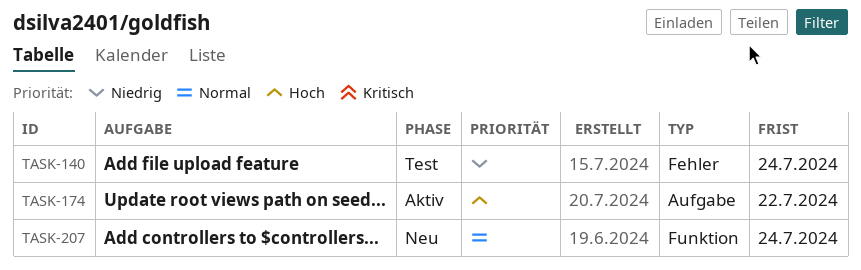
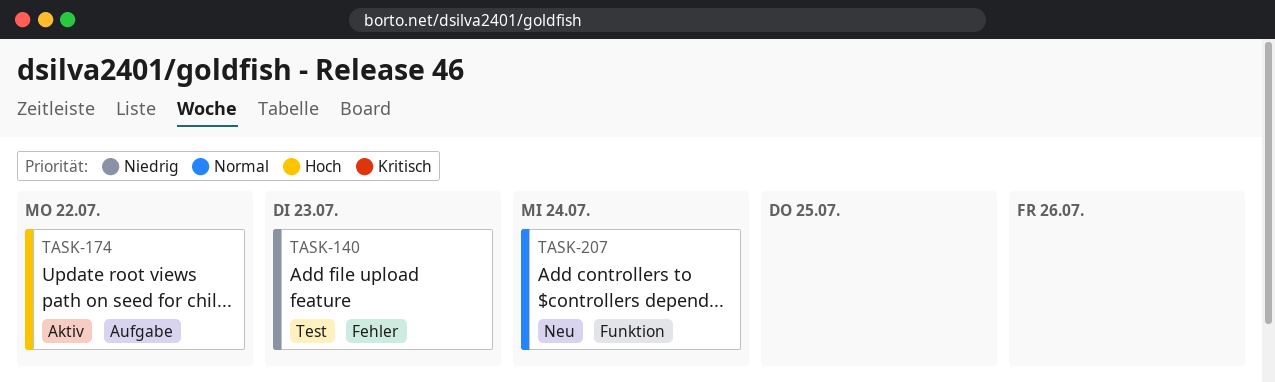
TASK-140, due: Jul 24 -> Jul 23

